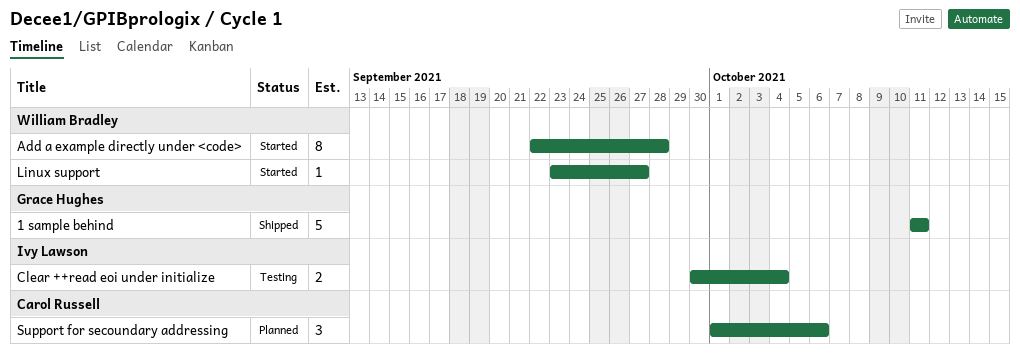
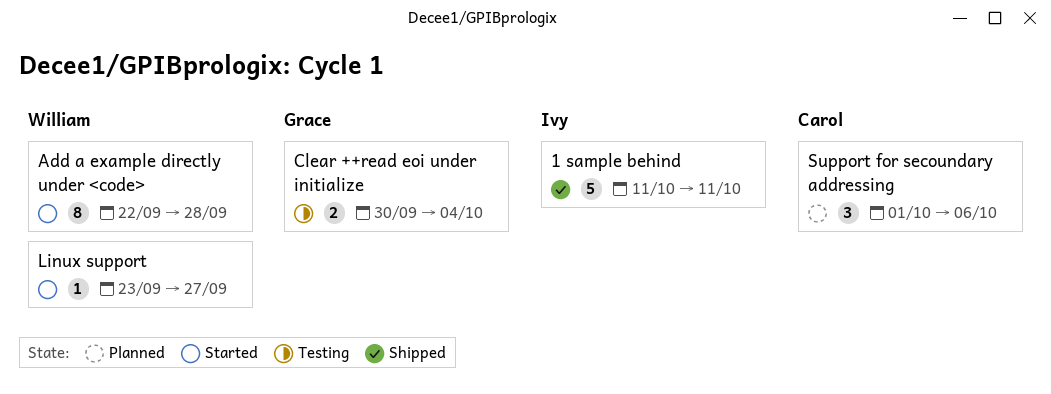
1 sample behind, owner: Grace Hughes -> Ivy Lawson
Clear ++read eoi under initialize, owner: Ivy Lawson -> Grace Hughes

